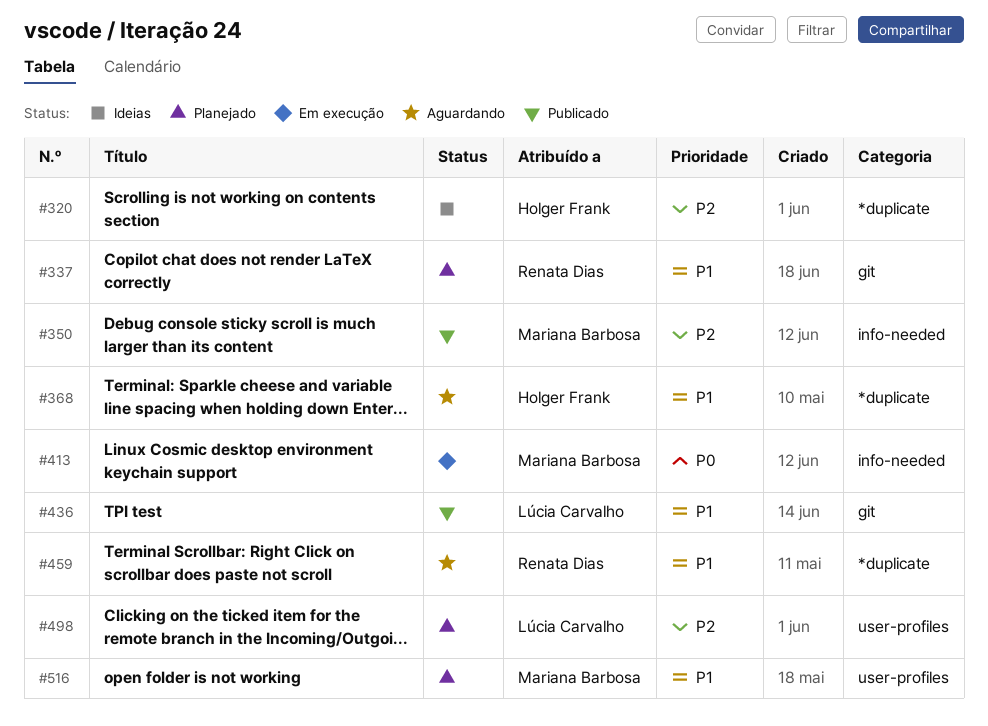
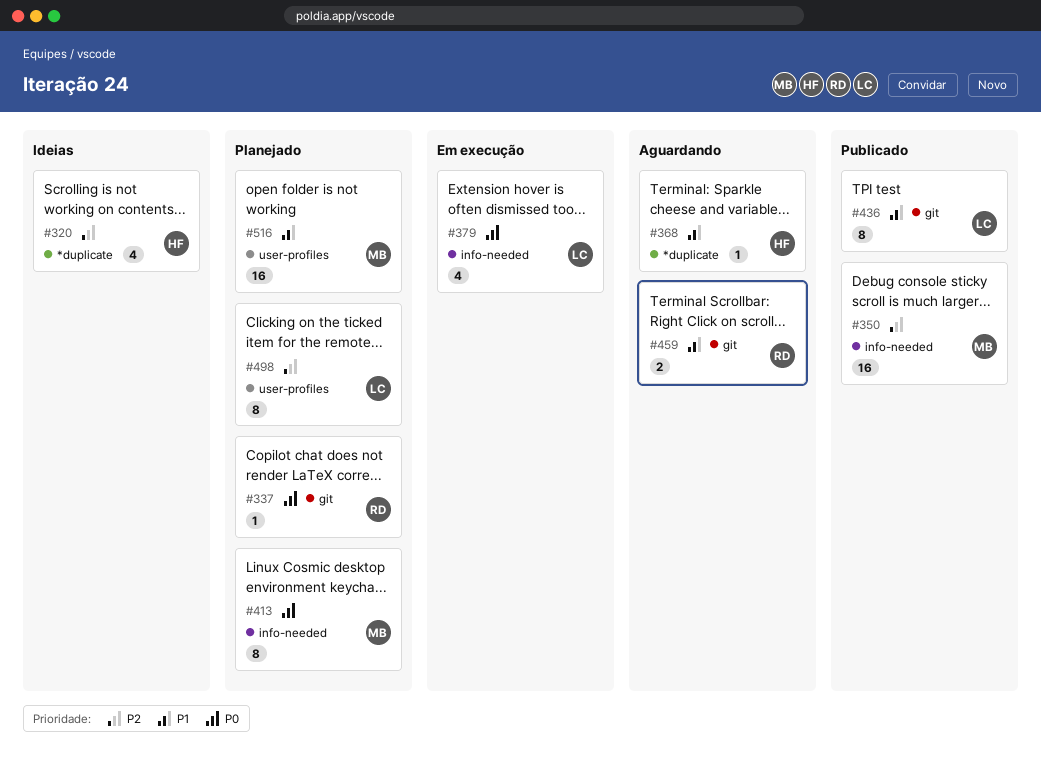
#337, priority: P1 -> P0
#379: none -> present
#413, status: Em execução -> Planejado
#459, label: *duplicate -> git

